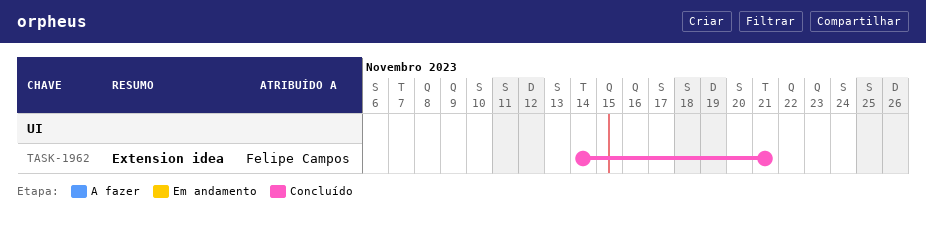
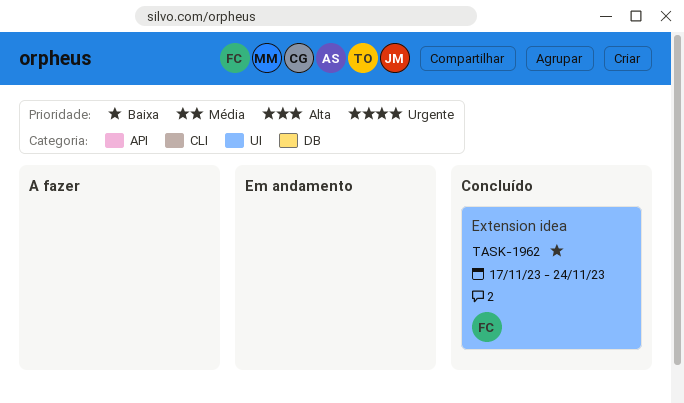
TASK-1962, start: Nov 14 -> Nov 17
TASK-1962, due: Nov 21 -> Nov 24

